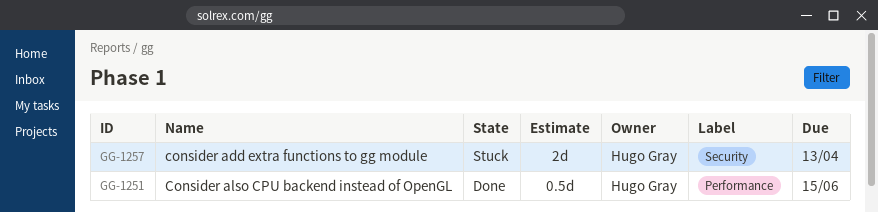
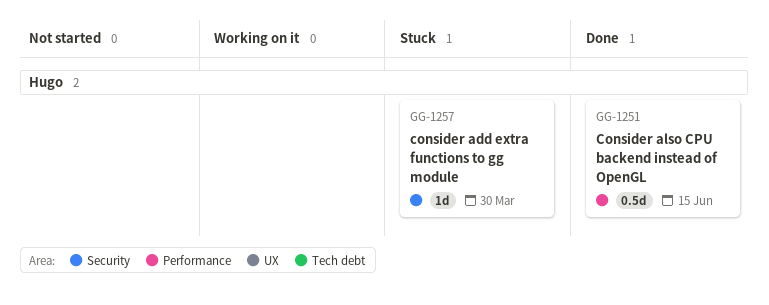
GG-1257, estimate: 2d -> 1d
GG-1257, due: Apr 13 -> Mar 30

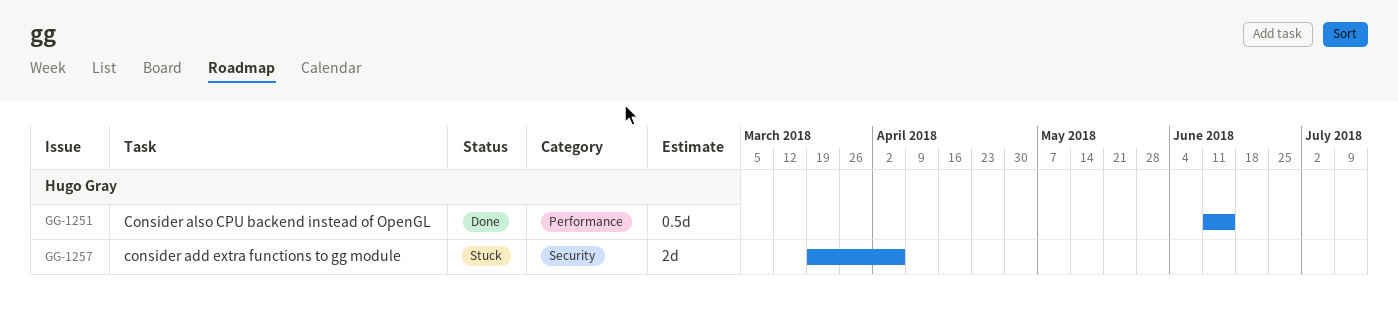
GG-1257, estimate: 1d -> 2d
GG-1257, due: Mar 30 -> Apr 6

